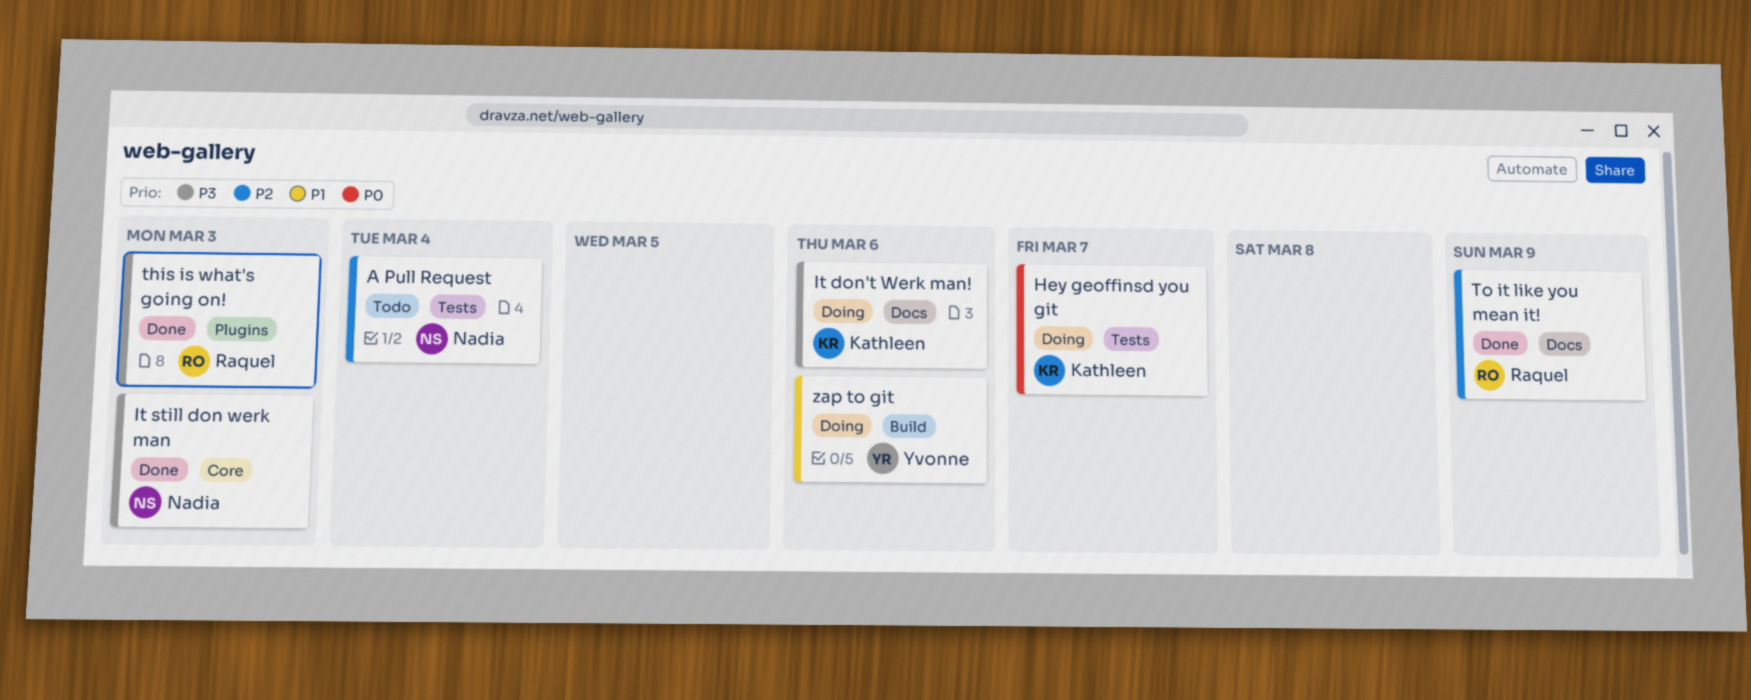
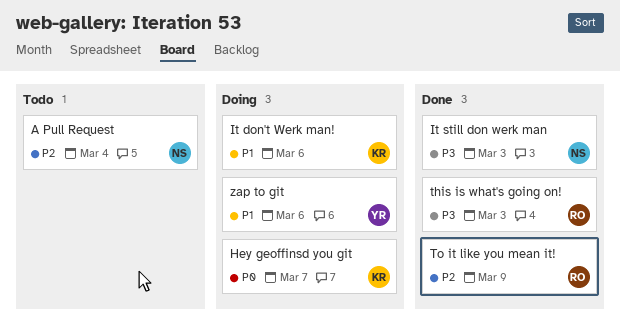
It don't Werk man!, priority: P3 -> P1

